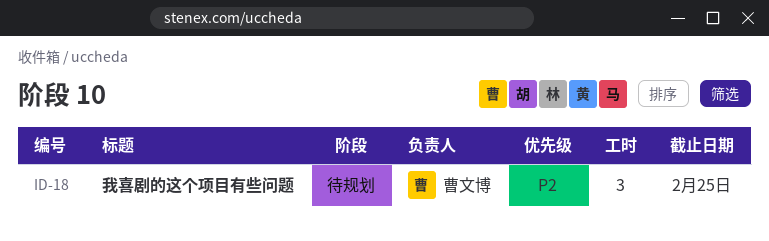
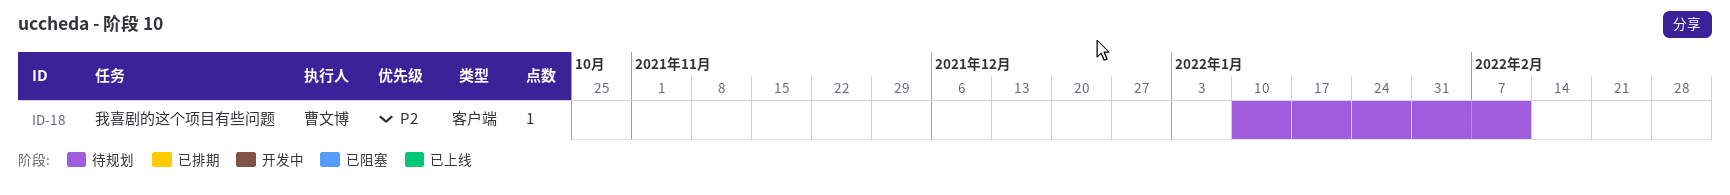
ID-18, estimate: 3 -> 1
ID-18, due: Feb 25 -> Feb 11

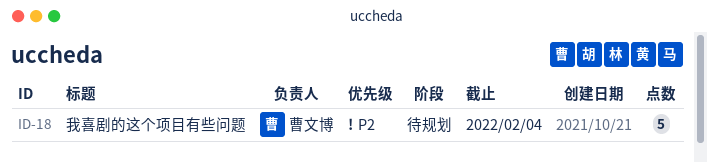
ID-18, estimate: 1 -> 5
ID-18, due: Feb 11 -> Feb 4

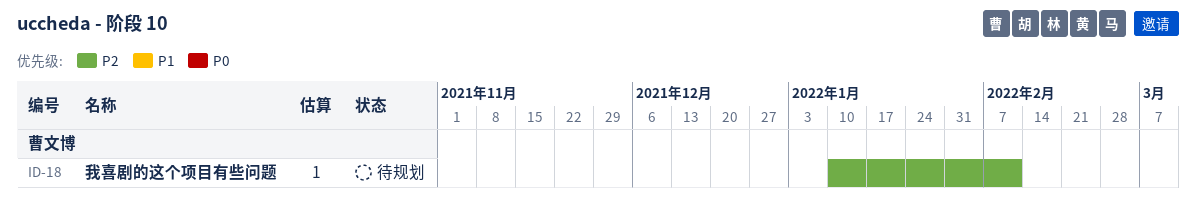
ID-18, estimate: 5 -> 1
ID-18, due: Feb 4 -> Feb 11

